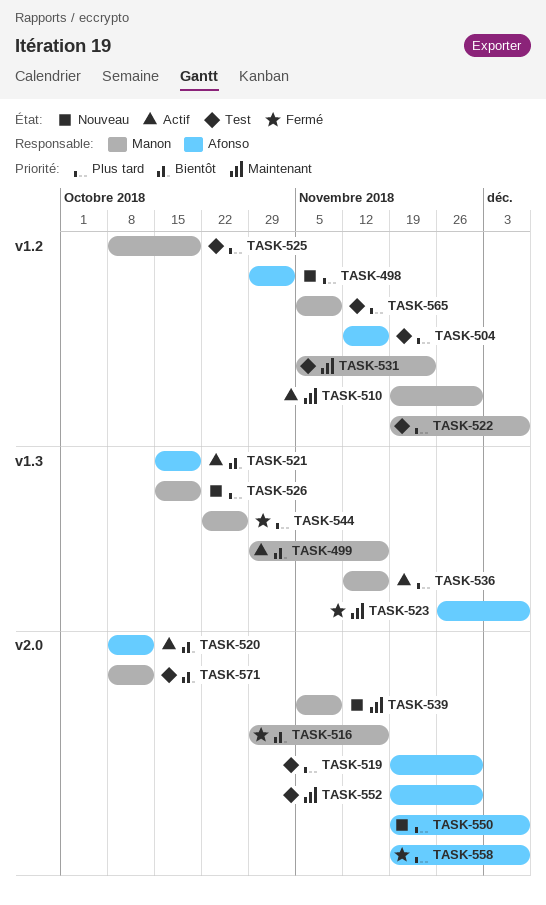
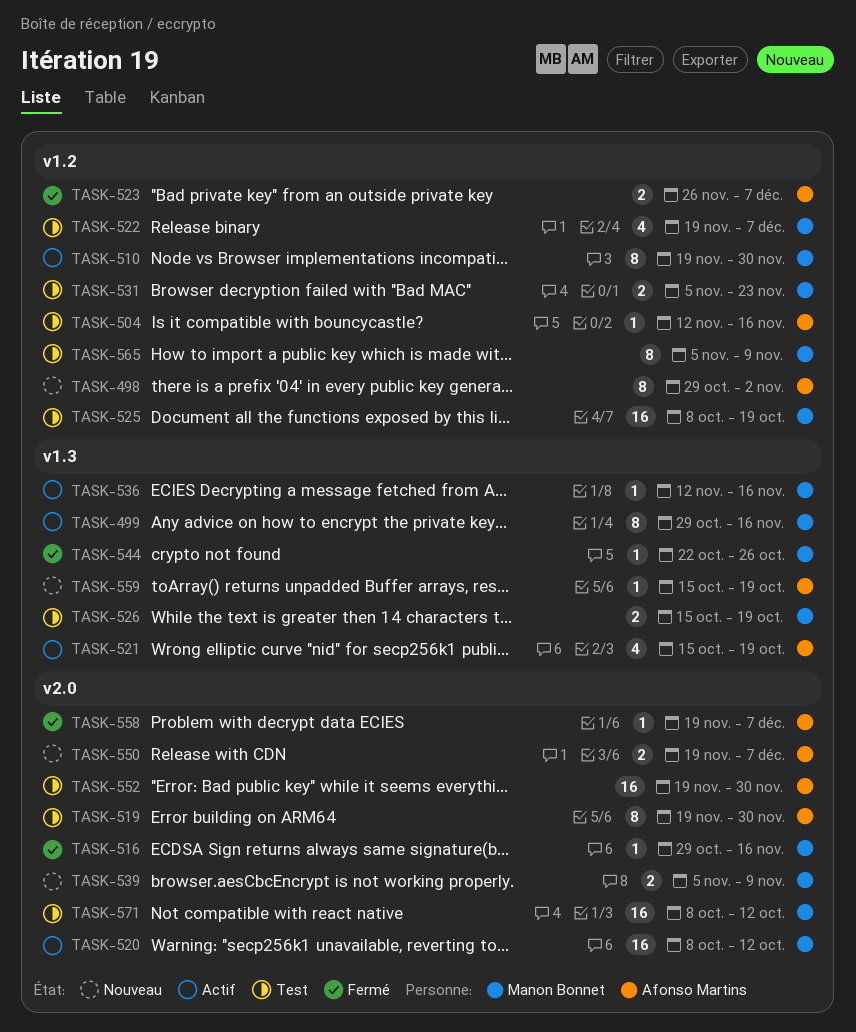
TASK-520, owner: Afonso Martins -> Manon Bonnet
TASK-523, label: v1.3 -> v1.2
TASK-526, status: Nouveau -> Test
TASK-559: none -> present

